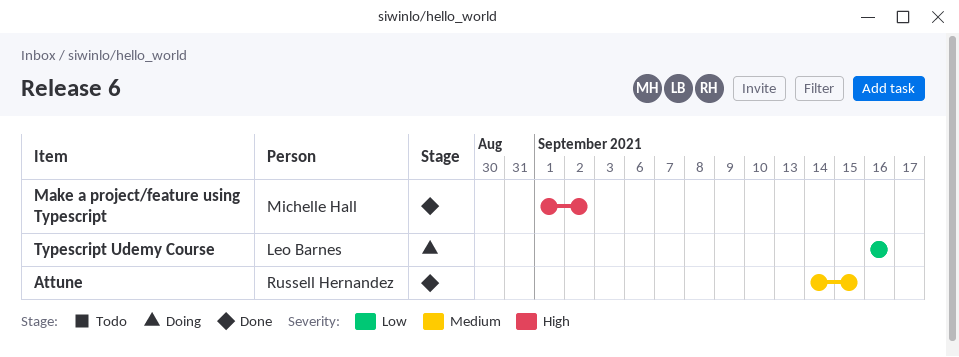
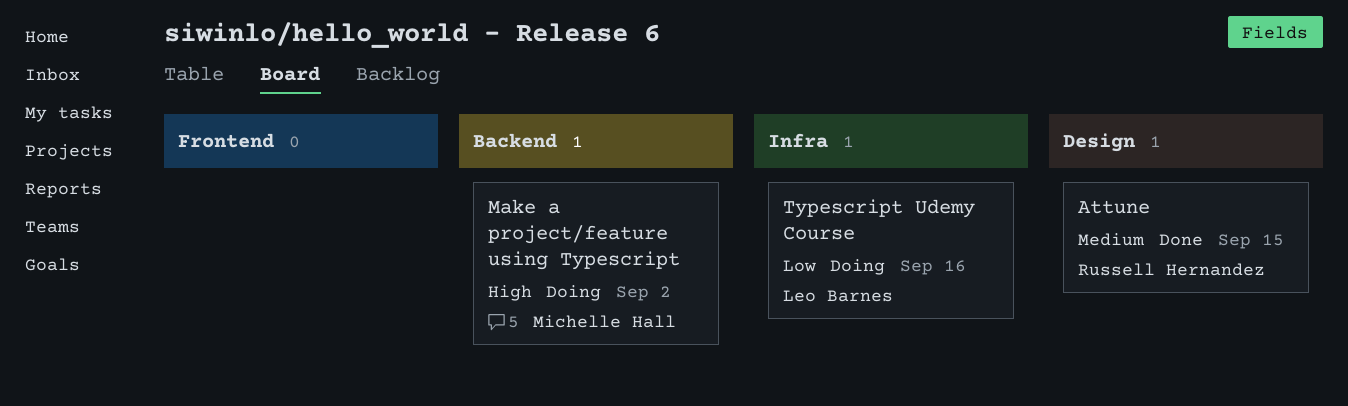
Make a project/feature using Typescript, status: Done -> Doing

